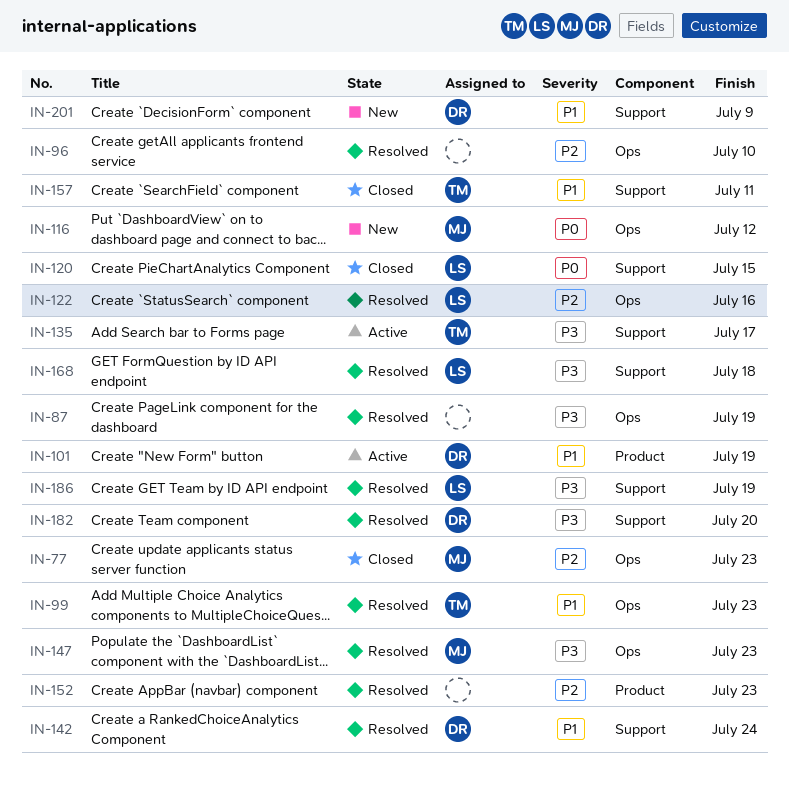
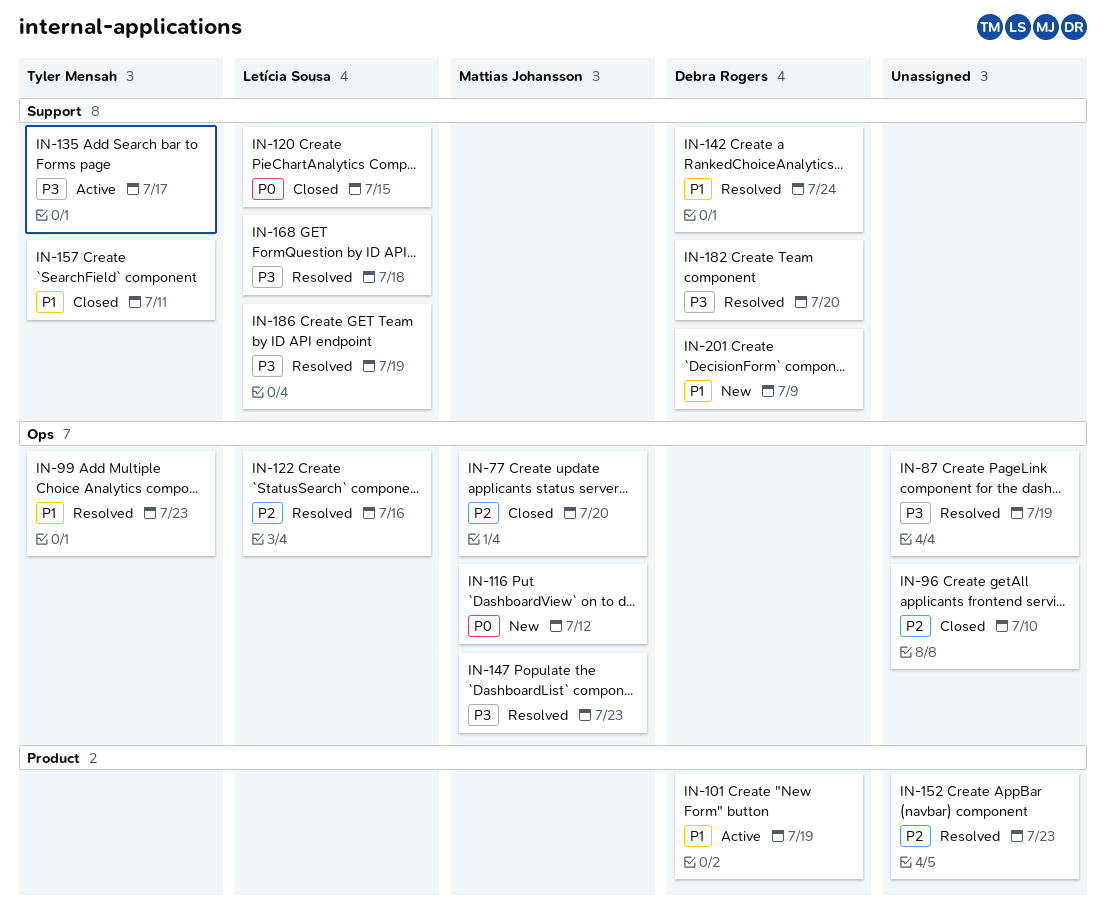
IN-77, due: Jul 23 -> Jul 20
IN-96, status: Resolved -> Closed

